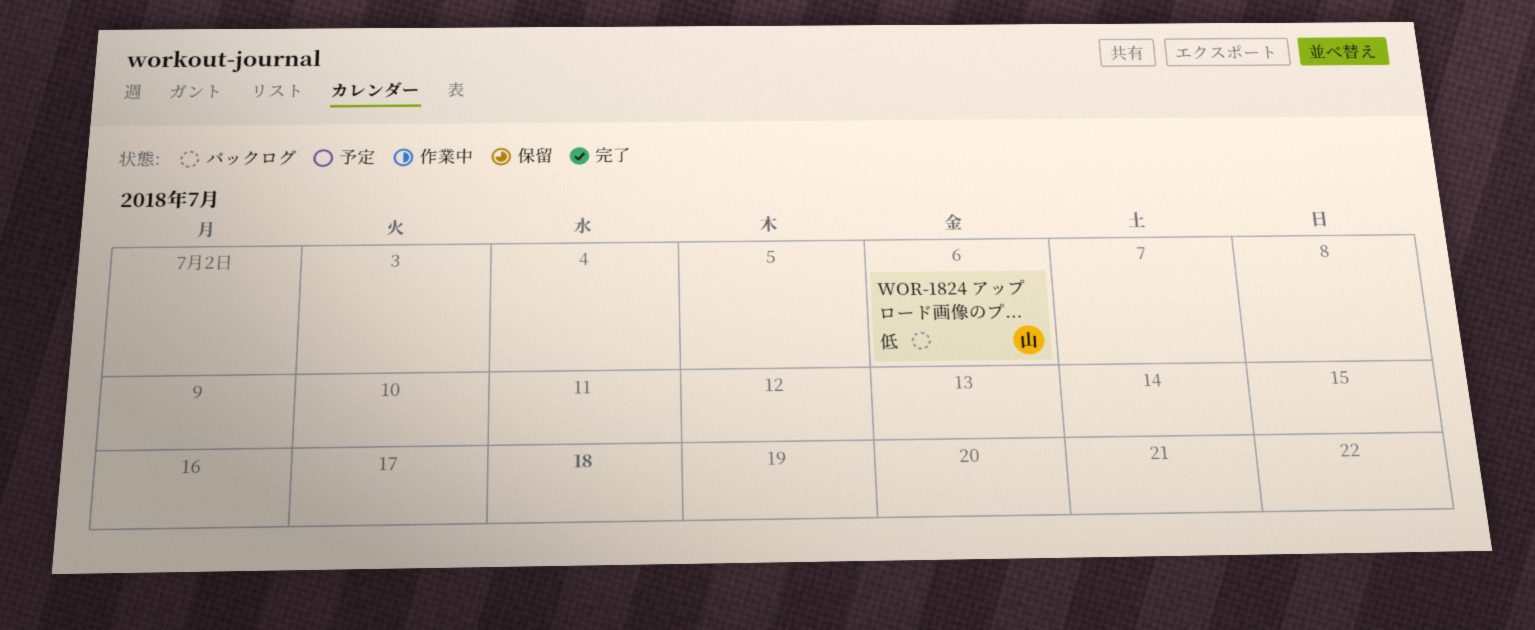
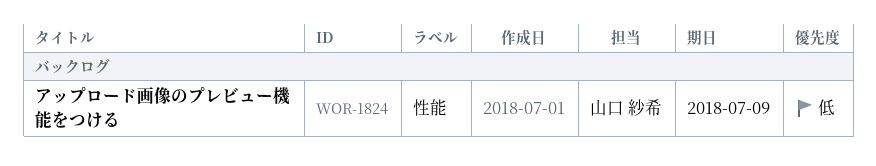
WOR-1824, due: Jul 6 -> Jul 9

